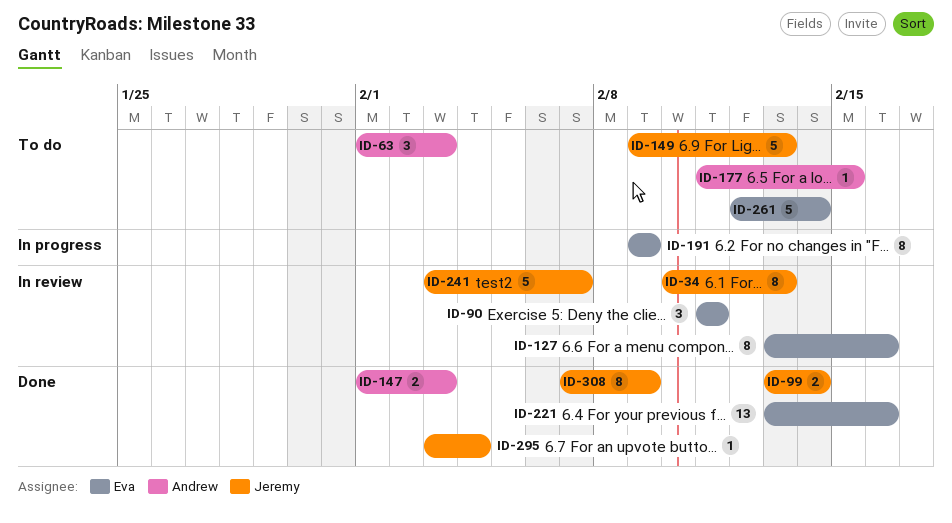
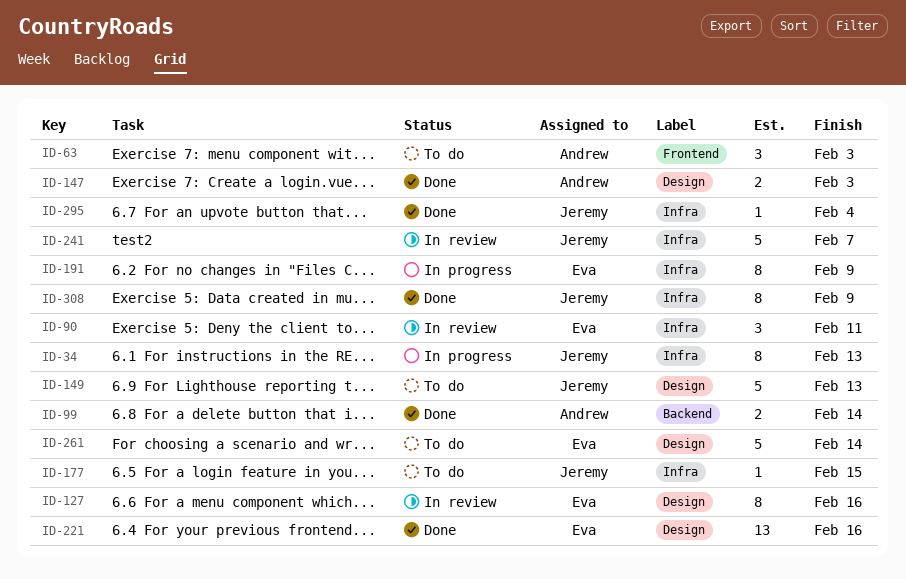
ID-34, status: In review -> In progress
ID-99, owner: Jeremy -> Andrew
ID-177, owner: Andrew -> Jeremy

